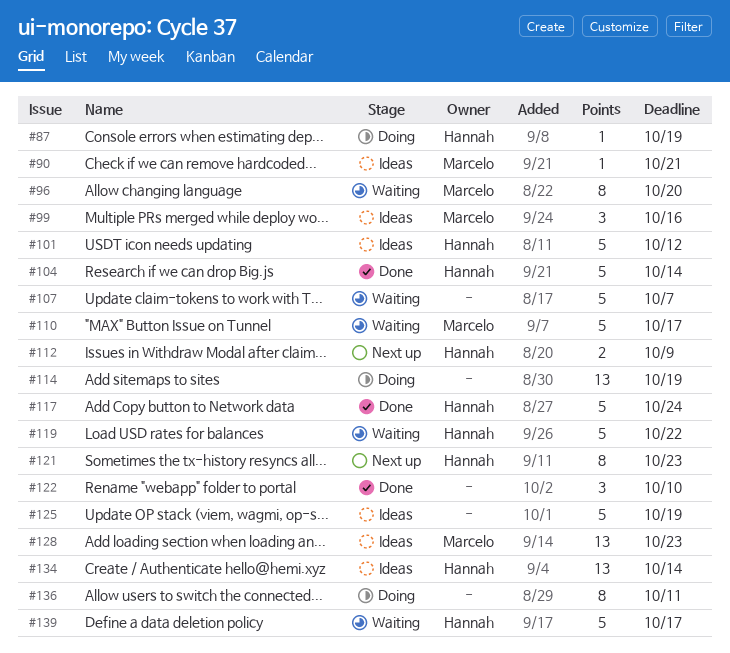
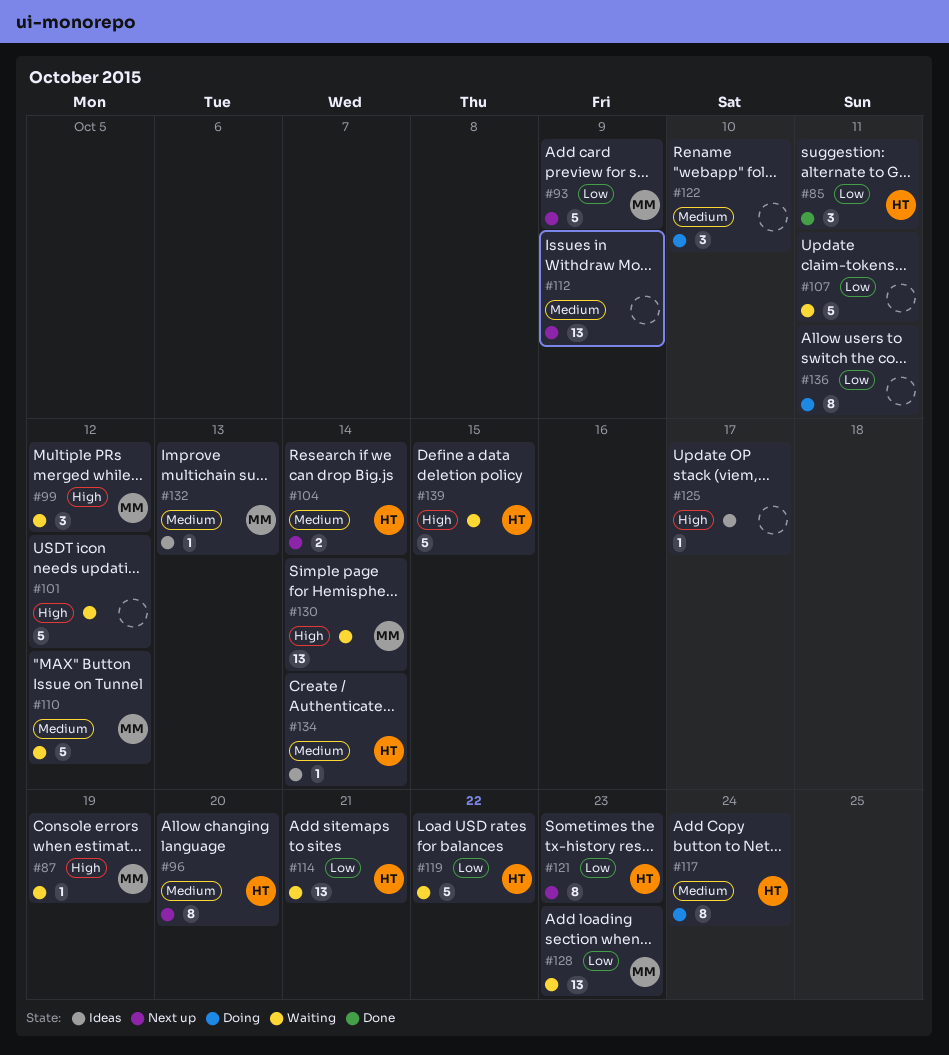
#85: none -> present
#87, status: Doing -> Waiting
#87, owner: Hannah -> Marcelo
#90: present -> none
#93: none -> present
#96, status: Waiting -> Next up
#96, owner: Marcelo -> Hannah
#99, status: Ideas -> Waiting
#99, due: Oct 16 -> Oct 12
#101, status: Ideas -> Waiting
#101, owner: Hannah -> none
#104, status: Done -> Next up
#104, estimate: 5 -> 2
#107, due: Oct 7 -> Oct 11
#110, due: Oct 17 -> Oct 12
#112, owner: Hannah -> none
#112, estimate: 2 -> 13
#114, status: Doing -> Waiting
#114, owner: none -> Hannah
#114, due: Oct 19 -> Oct 21
#117, status: Done -> Doing
#117, estimate: 5 -> 8
#122, status: Done -> Doing
#125, estimate: 5 -> 1
#125, due: Oct 19 -> Oct 17
#128, status: Ideas -> Waiting
#130: none -> present
#132: none -> present
#134, estimate: 13 -> 1
#139, due: Oct 17 -> Oct 15

